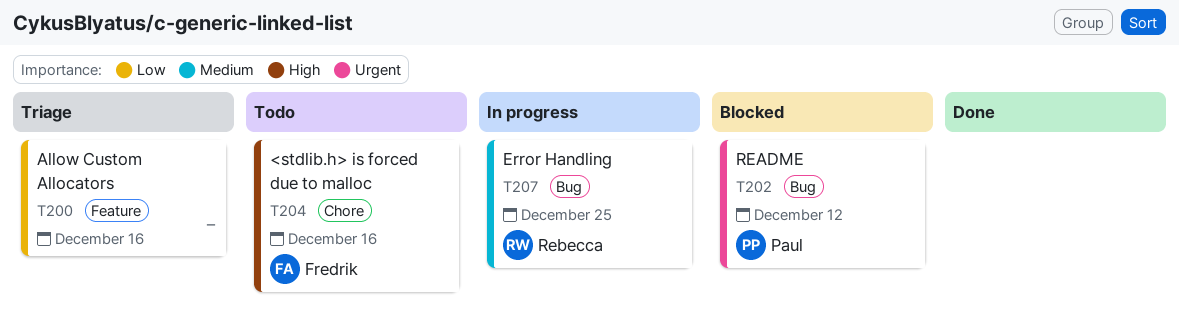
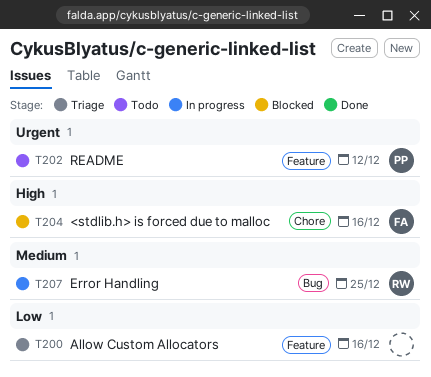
T202, status: Blocked -> Todo
T202, label: Bug -> Feature
T204, status: Todo -> Blocked

